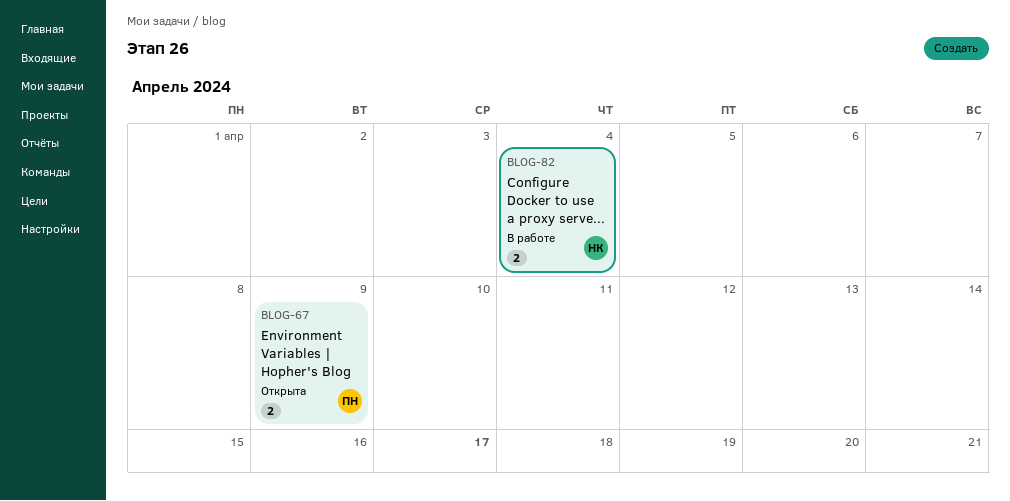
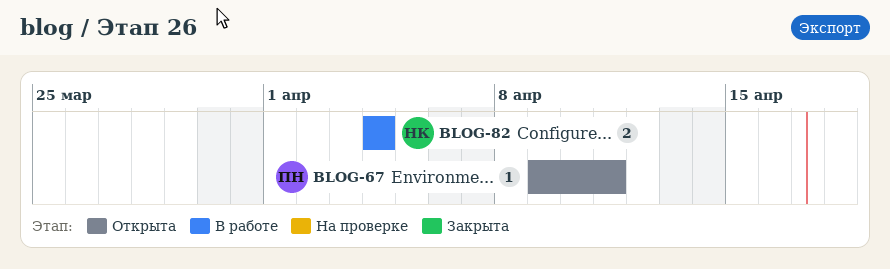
BLOG-67, estimate: 2 -> 1
BLOG-67, due: Apr 9 -> Apr 11

